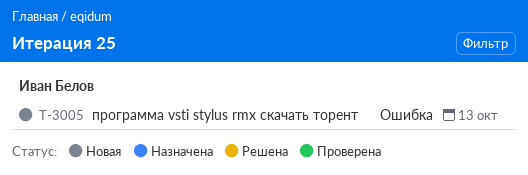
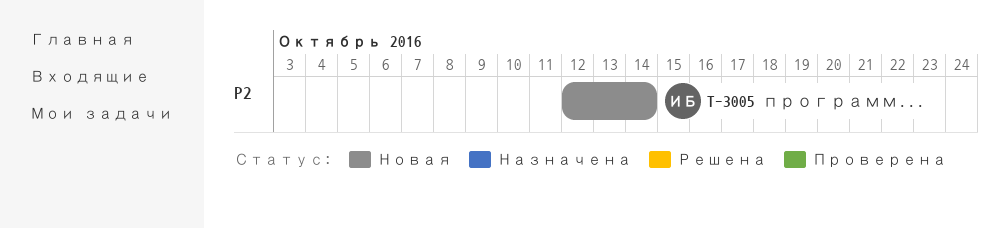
T-3005, due: Oct 13 -> Oct 14

